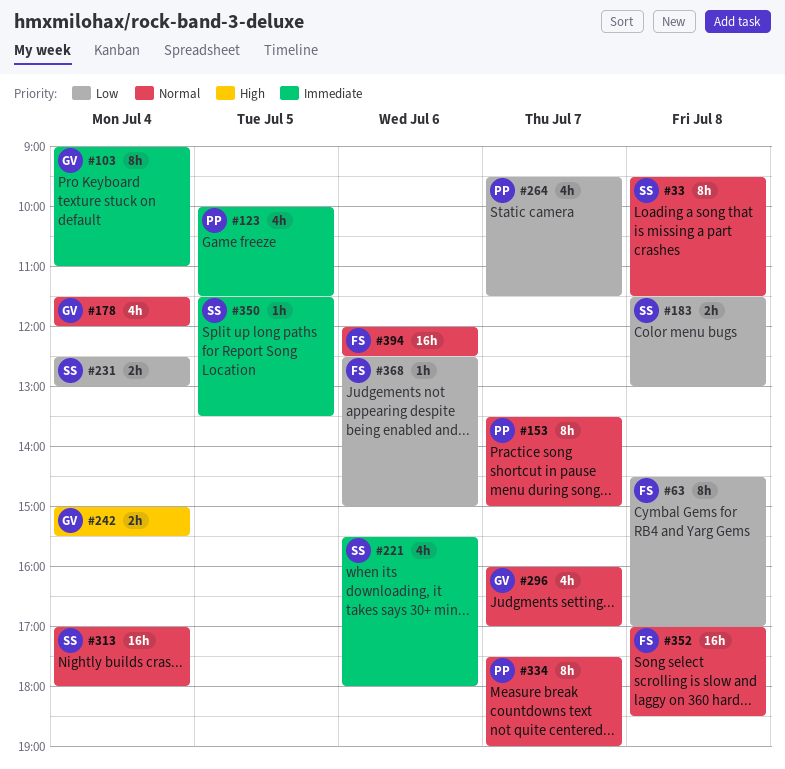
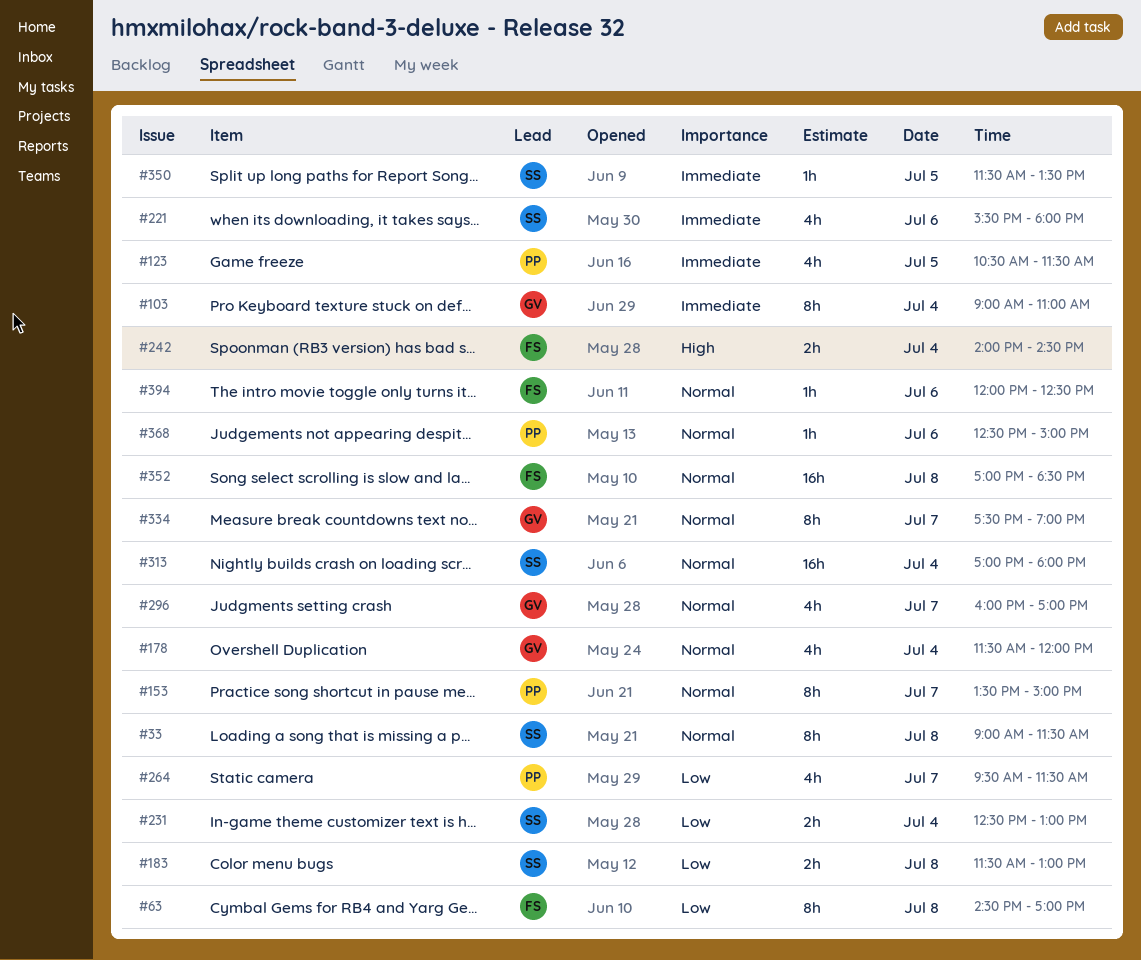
#33, begins: 09:30 -> 09:00
#123, begins: 10:00 -> 10:30
#242, owner: GV -> FS
#242, begins: 15:00 -> 14:00
#242, ends: 15:30 -> 14:30
#334, owner: PP -> GV
#368, owner: FS -> PP
#368, priority: Low -> Normal
#394, estimate: 16h -> 1h

